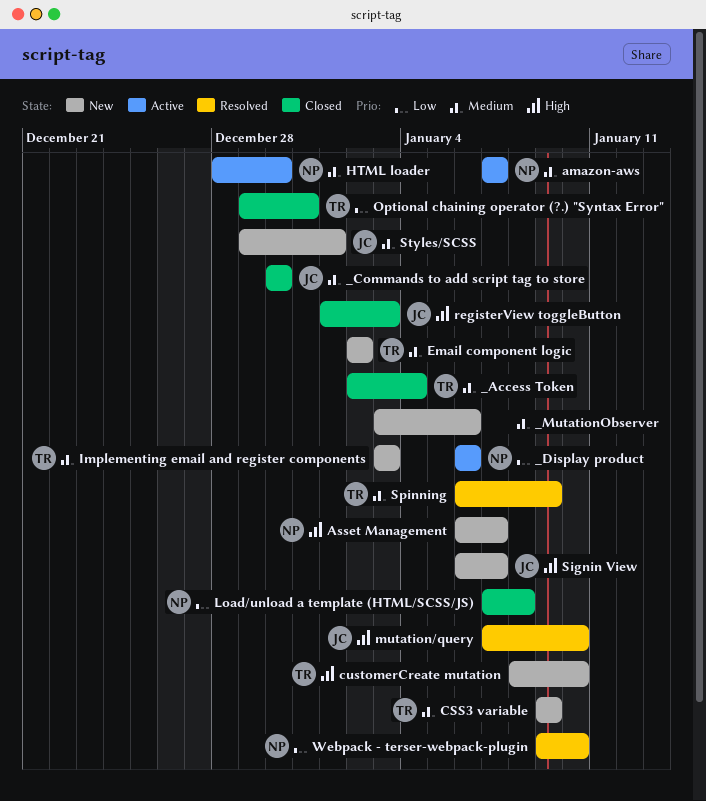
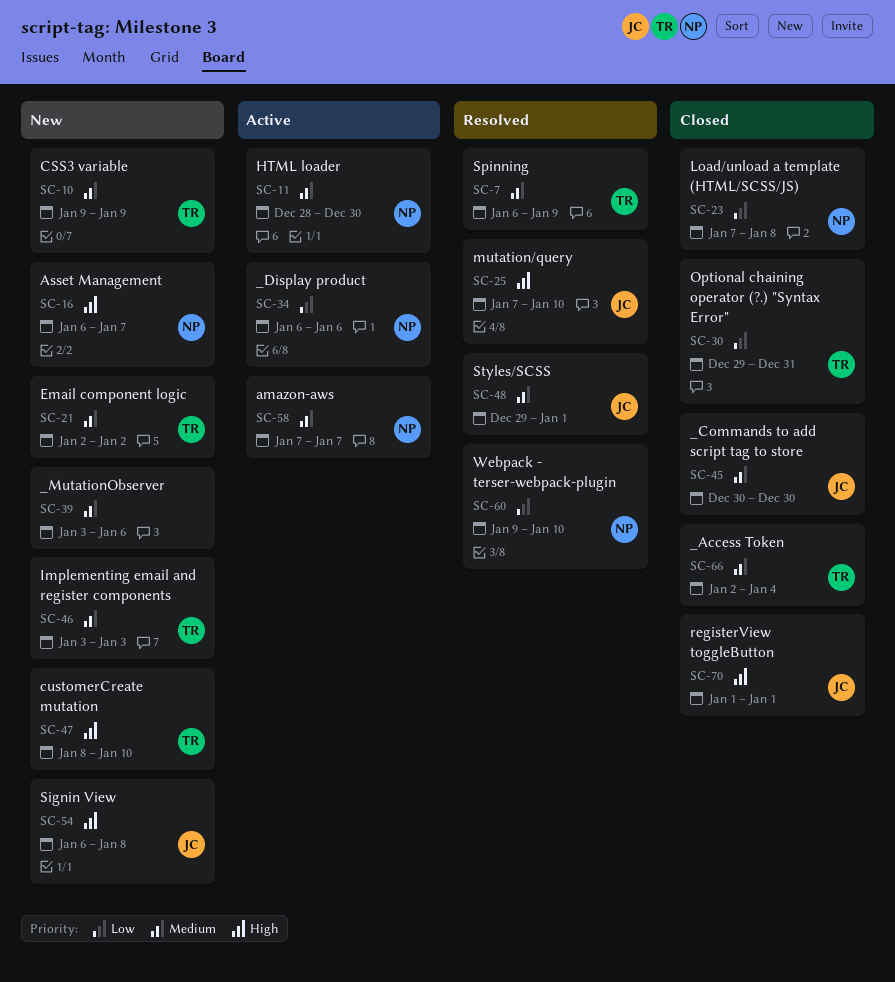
registerView toggleButton, due: Jan 3 -> Jan 1
Signin View, due: Jan 7 -> Jan 8
Styles/SCSS, status: New -> Resolved

